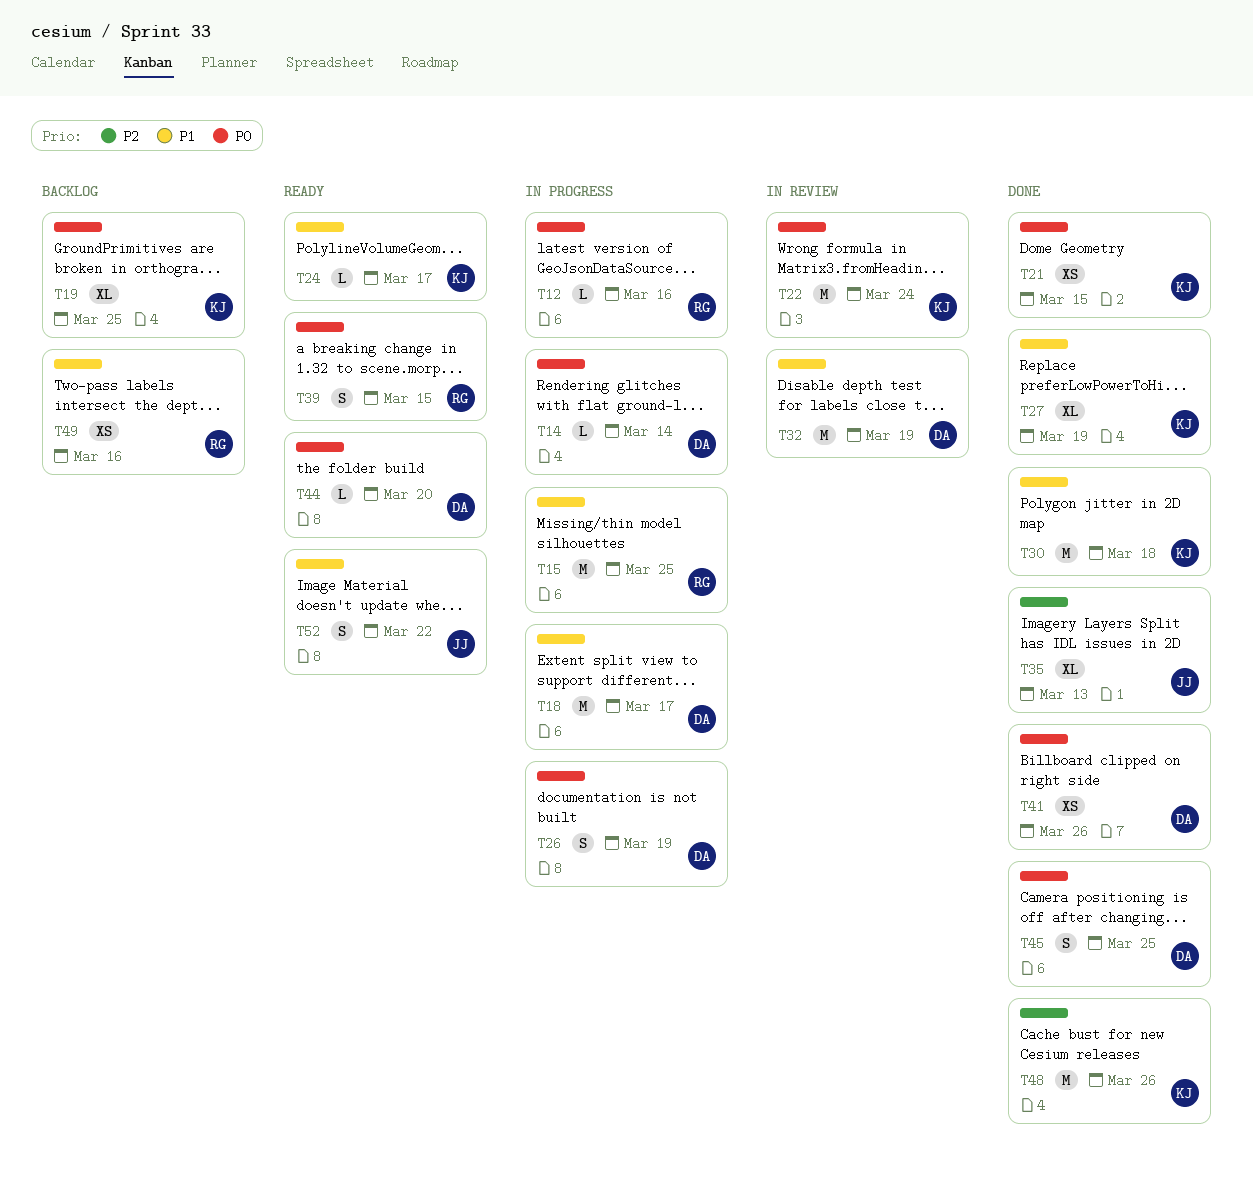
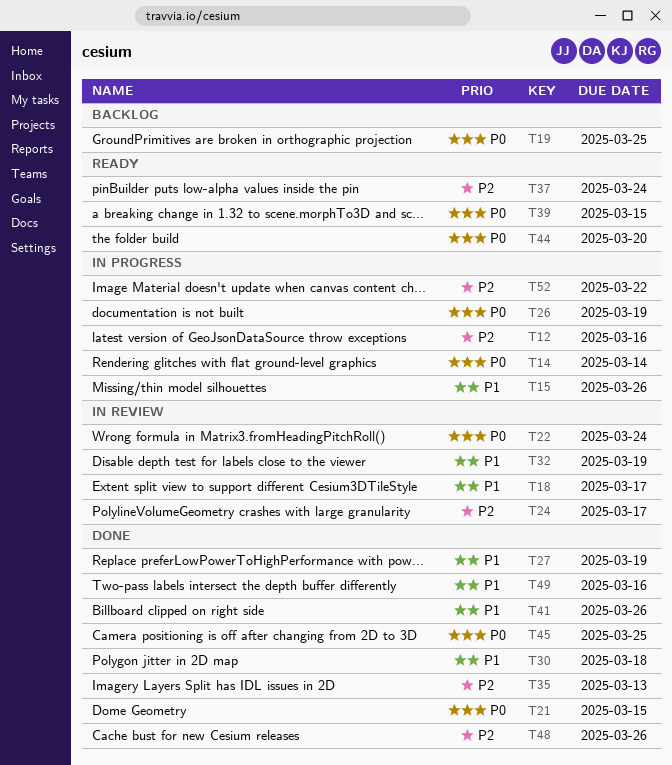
T12, priority: P0 -> P2
T15, due: Mar 25 -> Mar 26
T18, status: In progress -> In review
T24, status: Ready -> In review
T24, priority: P1 -> P2
T37: none -> present
T41, priority: P0 -> P1
T49, status: Backlog -> Done
T52, status: Ready -> In progress
T52, priority: P1 -> P2

